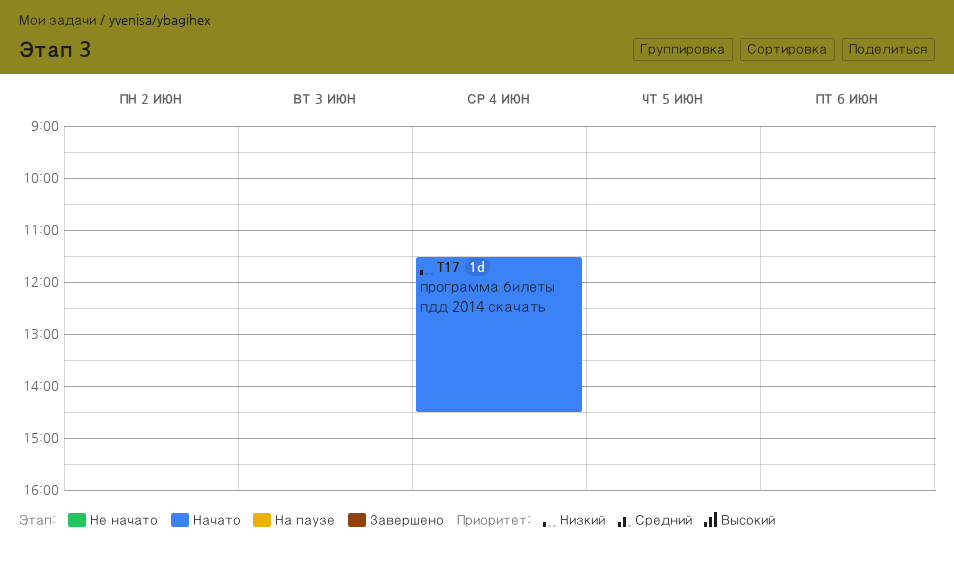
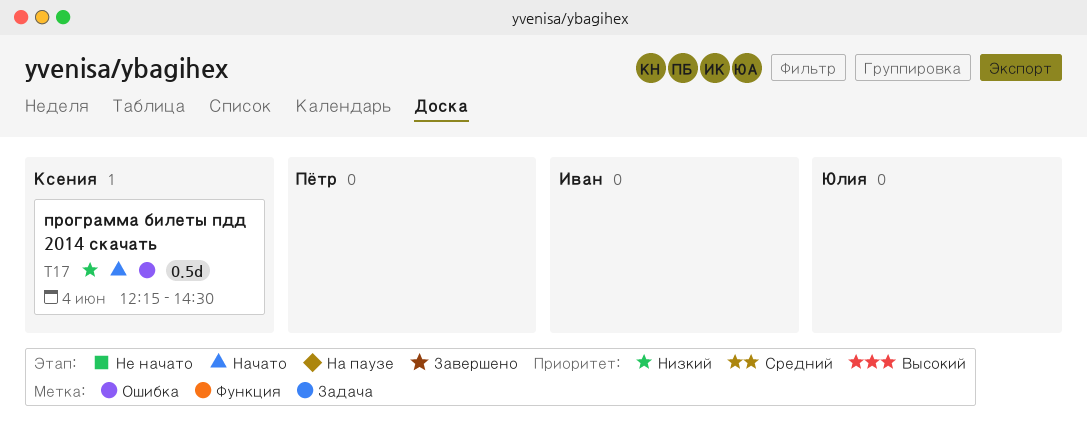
T17, estimate: 1d -> 0.5d
T17, begins: 11:30 -> 12:15

